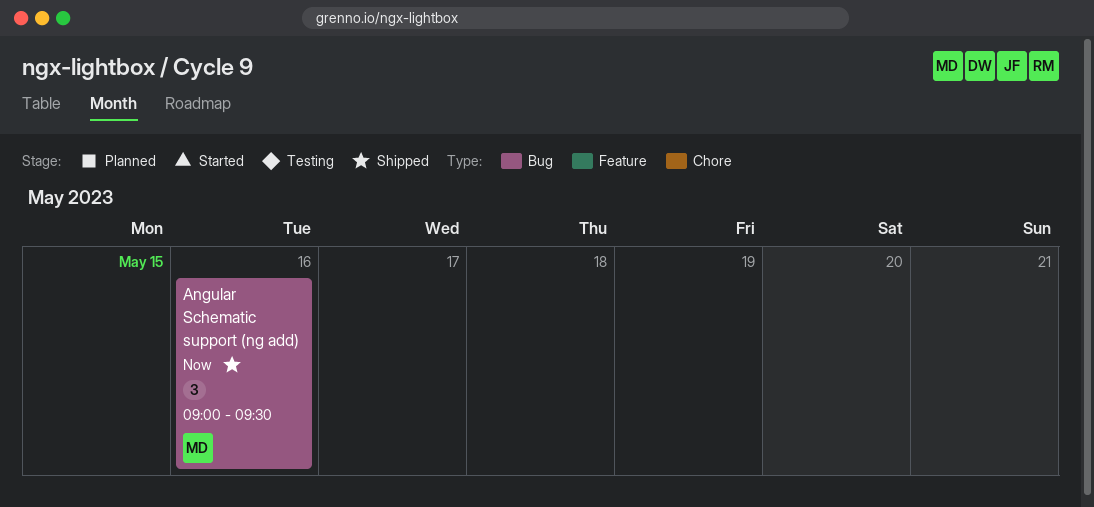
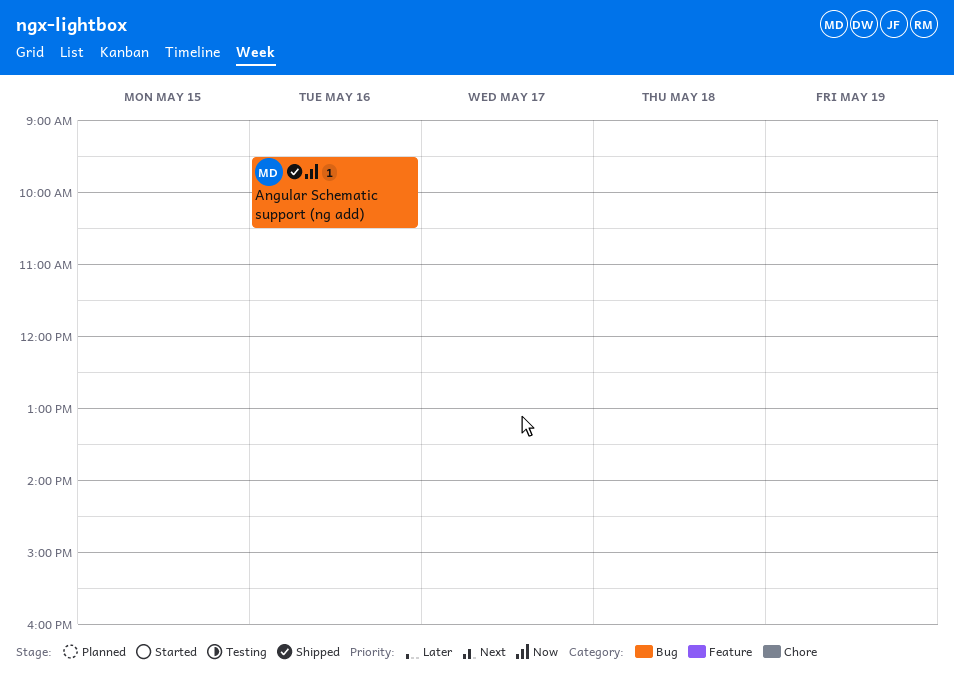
Angular Schematic support (ng add), estimate: 3 -> 1
Angular Schematic support (ng add), begins: 09:00 -> 09:30
Angular Schematic support (ng add), ends: 09:30 -> 10:30

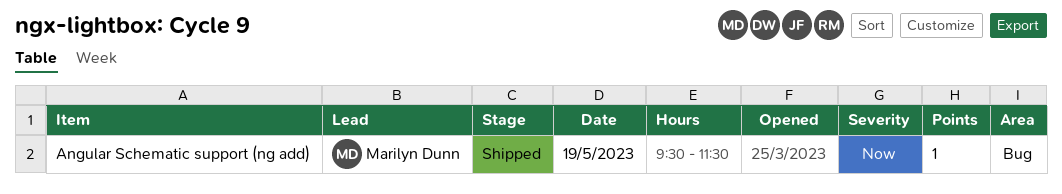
Angular Schematic support (ng add), day: May 16 -> May 19
Angular Schematic support (ng add), ends: 10:30 -> 11:30

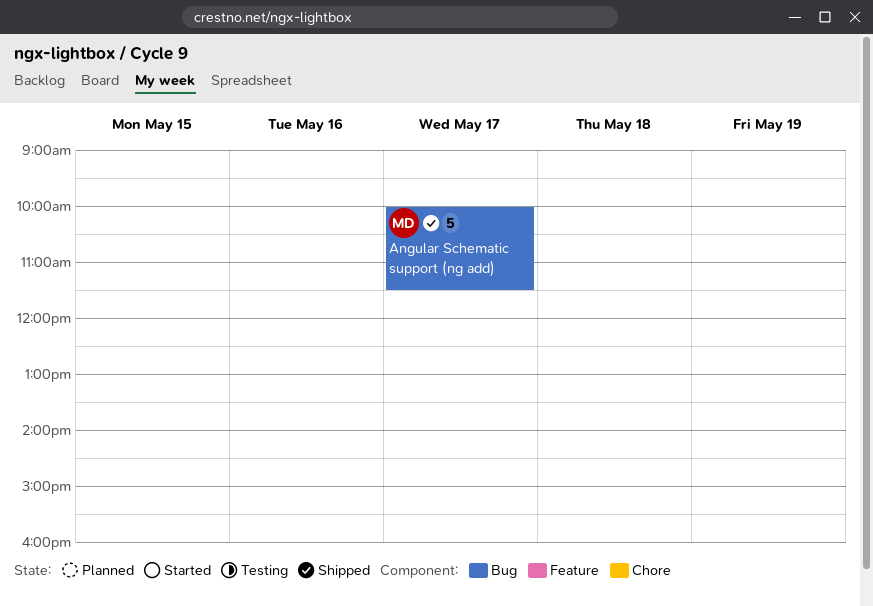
Angular Schematic support (ng add), estimate: 1 -> 5
Angular Schematic support (ng add), day: May 19 -> May 17
Angular Schematic support (ng add), begins: 09:30 -> 10:00

